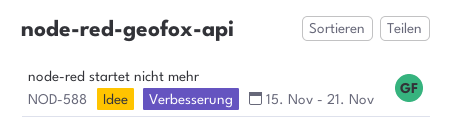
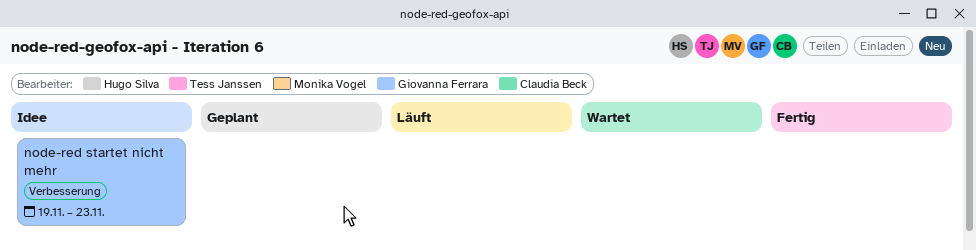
node-red startet nicht mehr, start: Nov 15 -> Nov 19
node-red startet nicht mehr, due: Nov 21 -> Nov 23

